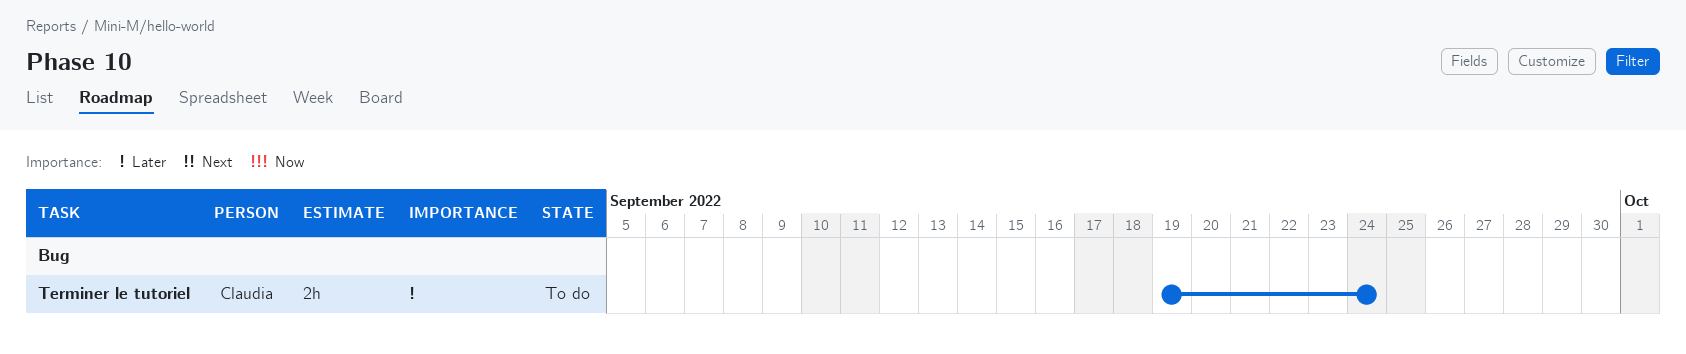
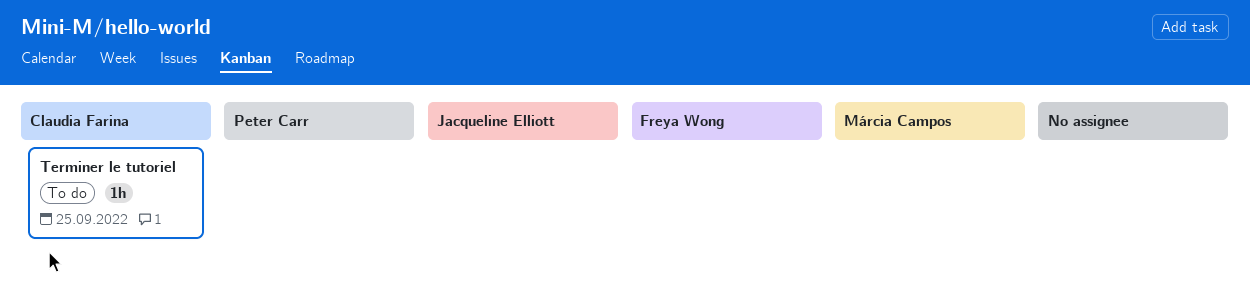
Terminer le tutoriel, estimate: 2h -> 1h
Terminer le tutoriel, due: Sep 24 -> Sep 25

